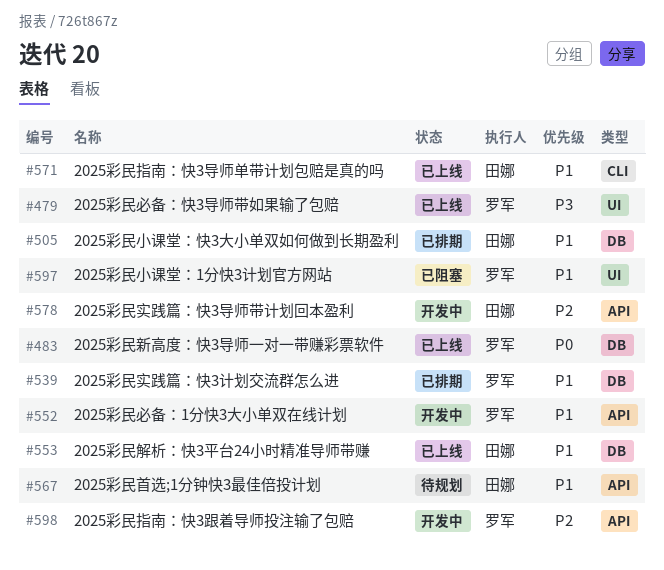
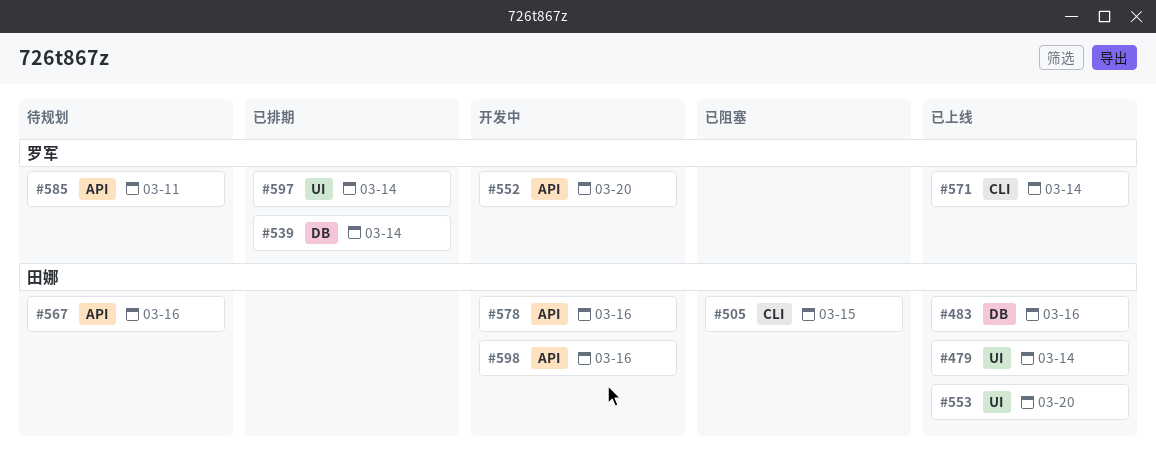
#479, owner: 罗军 -> 田娜
#483, owner: 罗军 -> 田娜
#505, status: 已排期 -> 已阻塞
#505, label: DB -> CLI
#553, label: DB -> UI
#571, owner: 田娜 -> 罗军
#585: none -> present
#597, status: 已阻塞 -> 已排期
#598, owner: 罗军 -> 田娜

